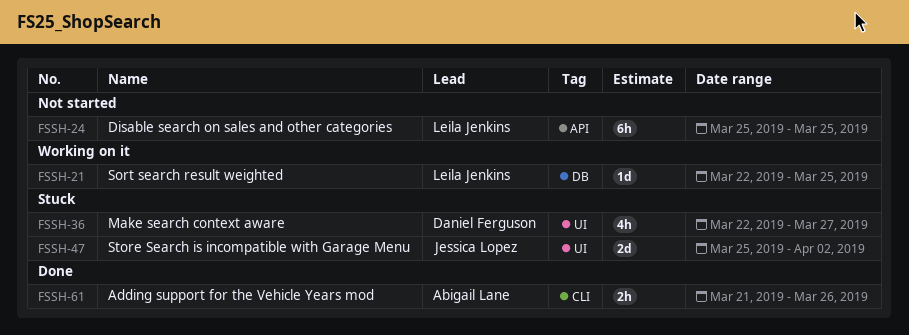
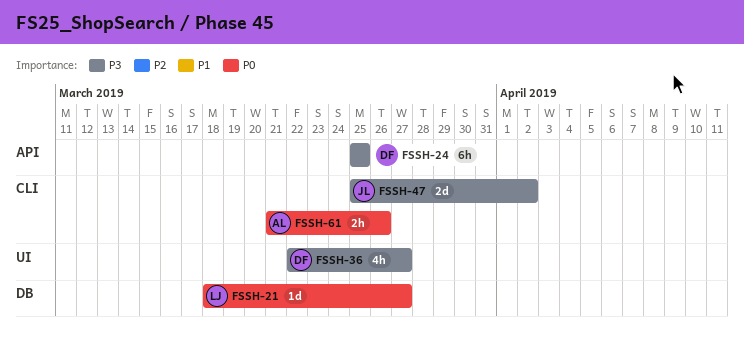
FSSH-21, start: Mar 22 -> Mar 18
FSSH-21, due: Mar 25 -> Mar 27
FSSH-24, owner: Leila Jenkins -> Daniel Ferguson
FSSH-47, label: UI -> CLI

